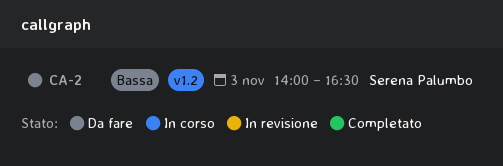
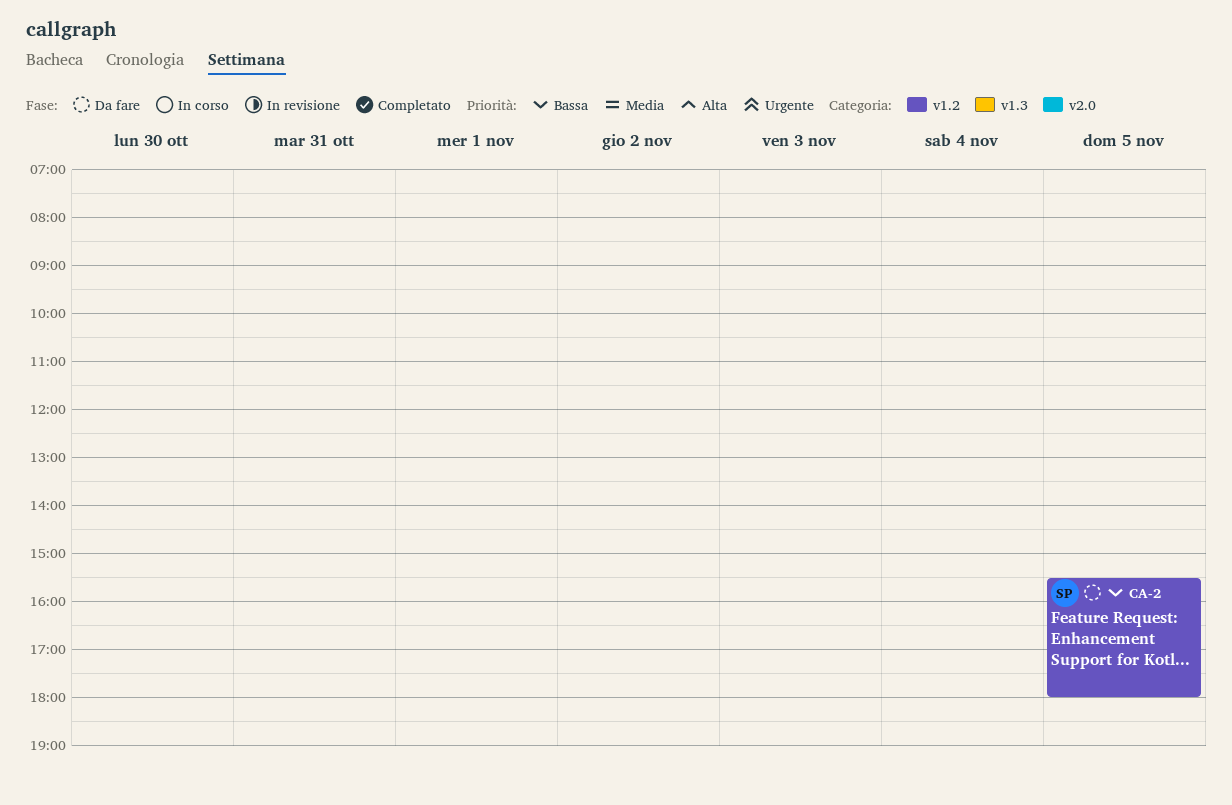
CA-2, day: Nov 3 -> Nov 5
CA-2, begins: 14:00 -> 15:30
CA-2, ends: 16:30 -> 18:00

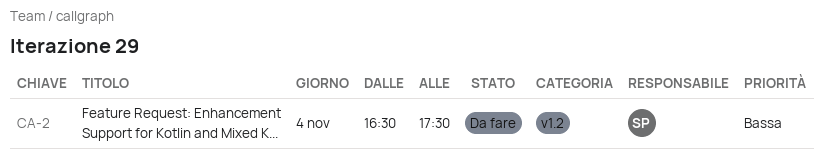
CA-2, day: Nov 5 -> Nov 4
CA-2, begins: 15:30 -> 16:30
CA-2, ends: 18:00 -> 17:30

